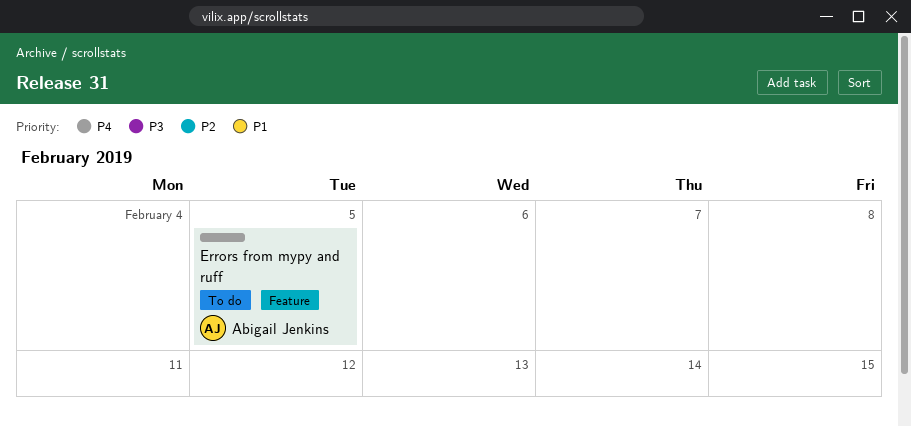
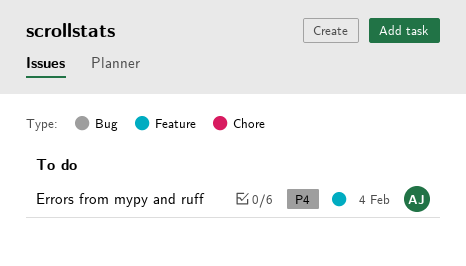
Errors from mypy and ruff, due: Feb 5 -> Feb 4

